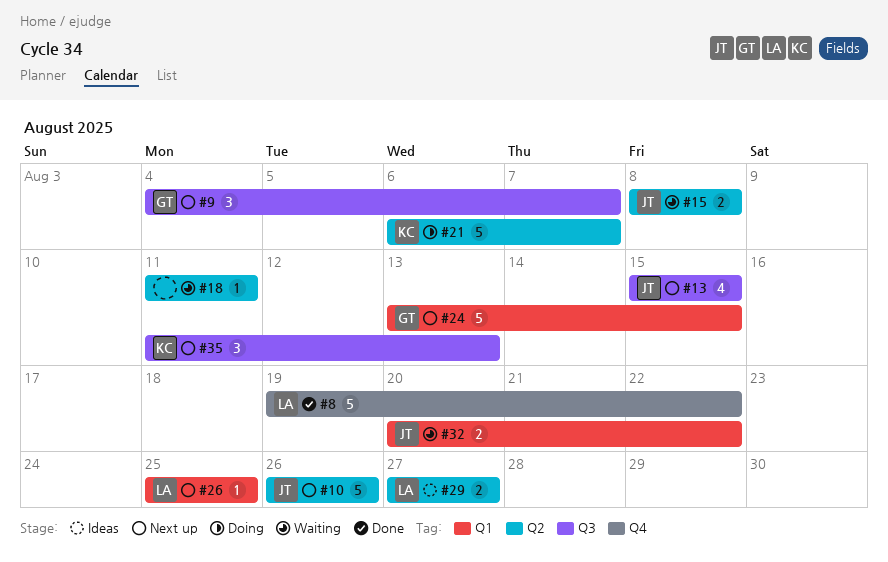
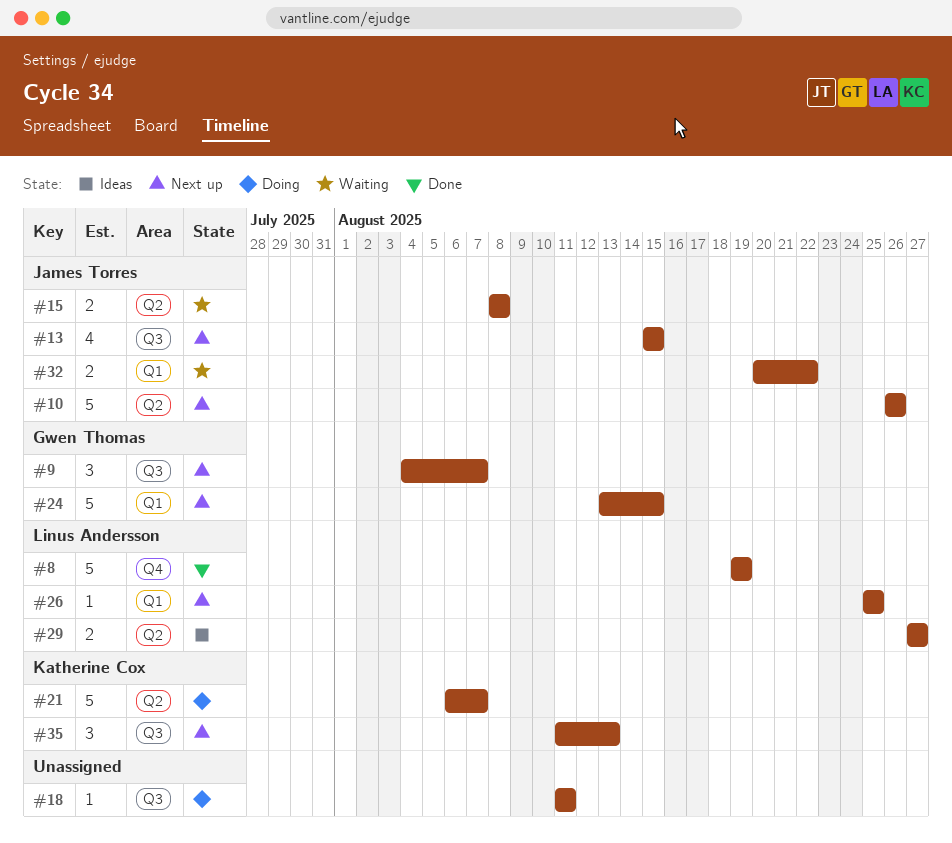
#8, due: Aug 22 -> Aug 19
#18, status: Waiting -> Doing
#18, label: Q2 -> Q3

